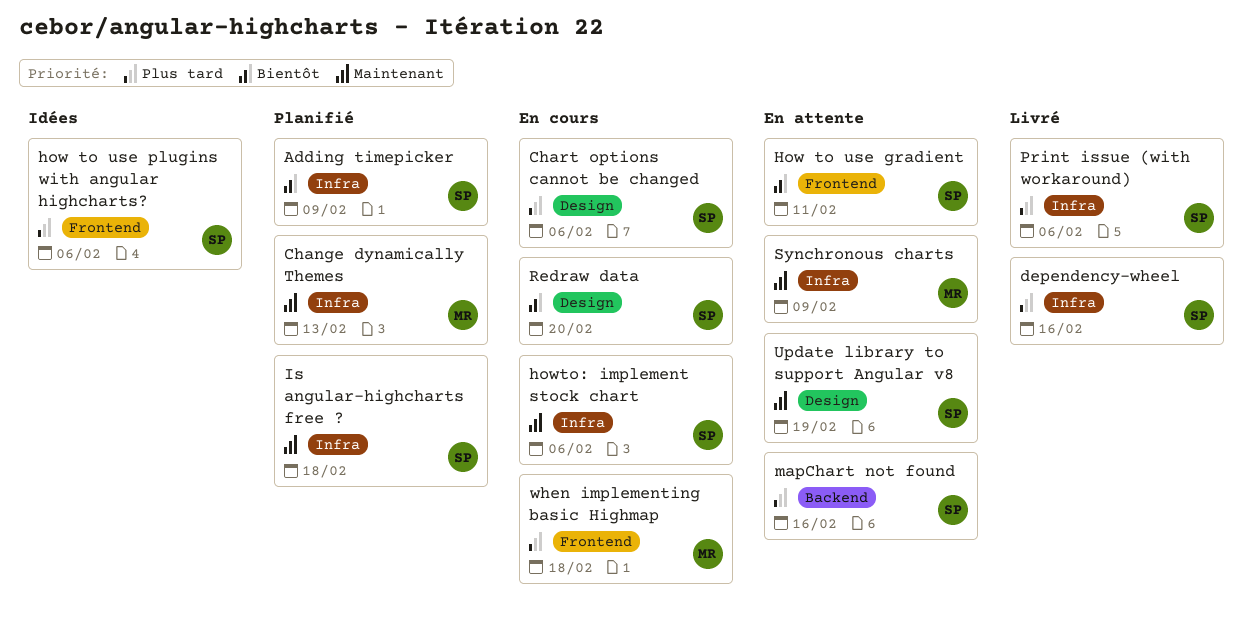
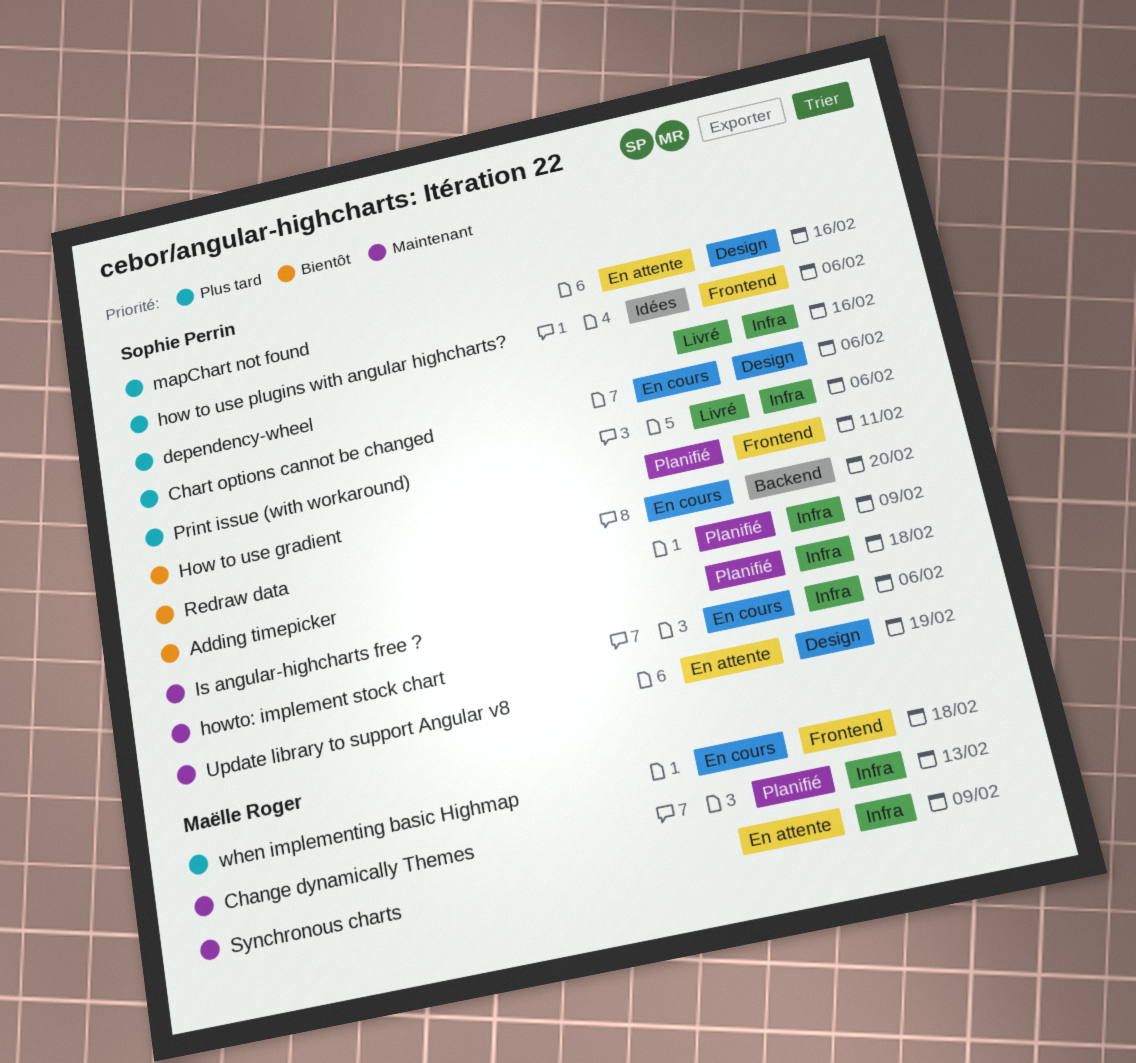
How to use gradient, status: En attente -> Planifié
mapChart not found, label: Backend -> Design
Redraw data, label: Design -> Backend

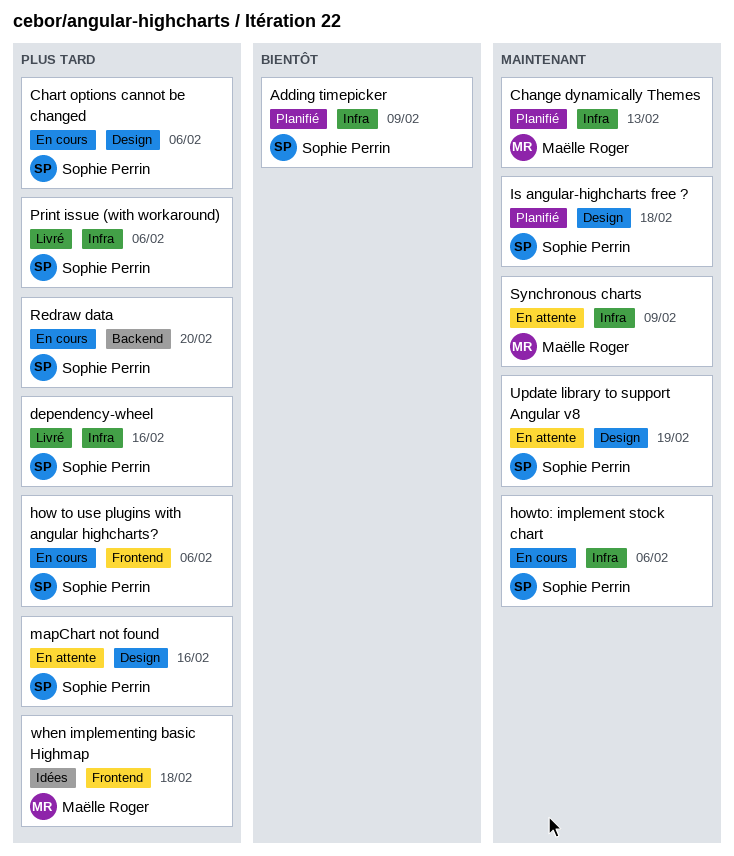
How to use gradient: present -> none
how to use plugins with angular highcharts?, status: Idées -> En cours
Is angular-highcharts free ?, label: Infra -> Design
Redraw data, priority: Bientôt -> Plus tard
when implementing basic Highmap, status: En cours -> Idées

